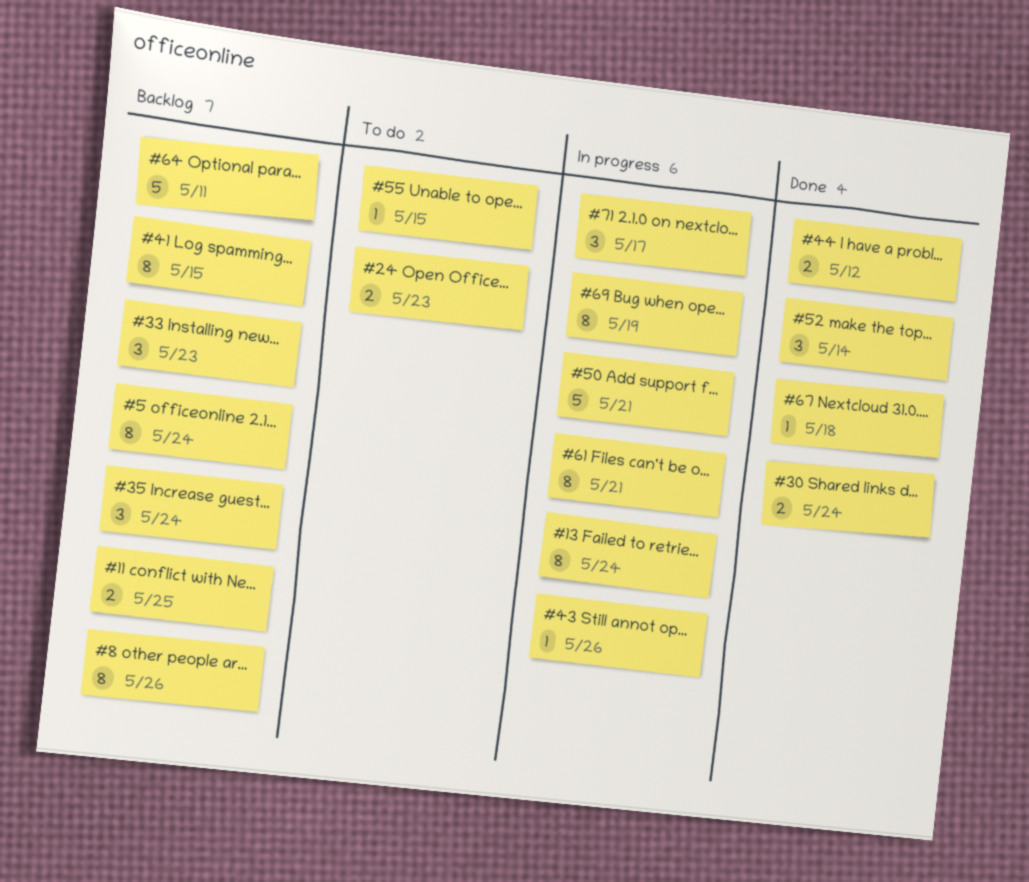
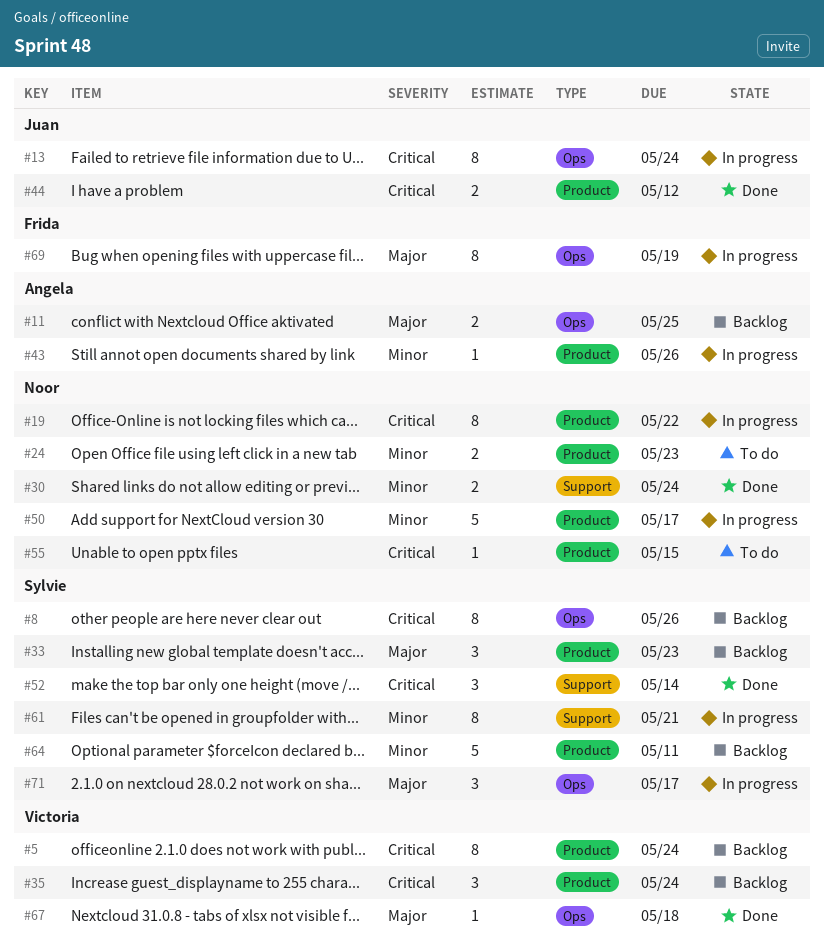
#19: none -> present
#41: present -> none
#50, due: May 21 -> May 17

